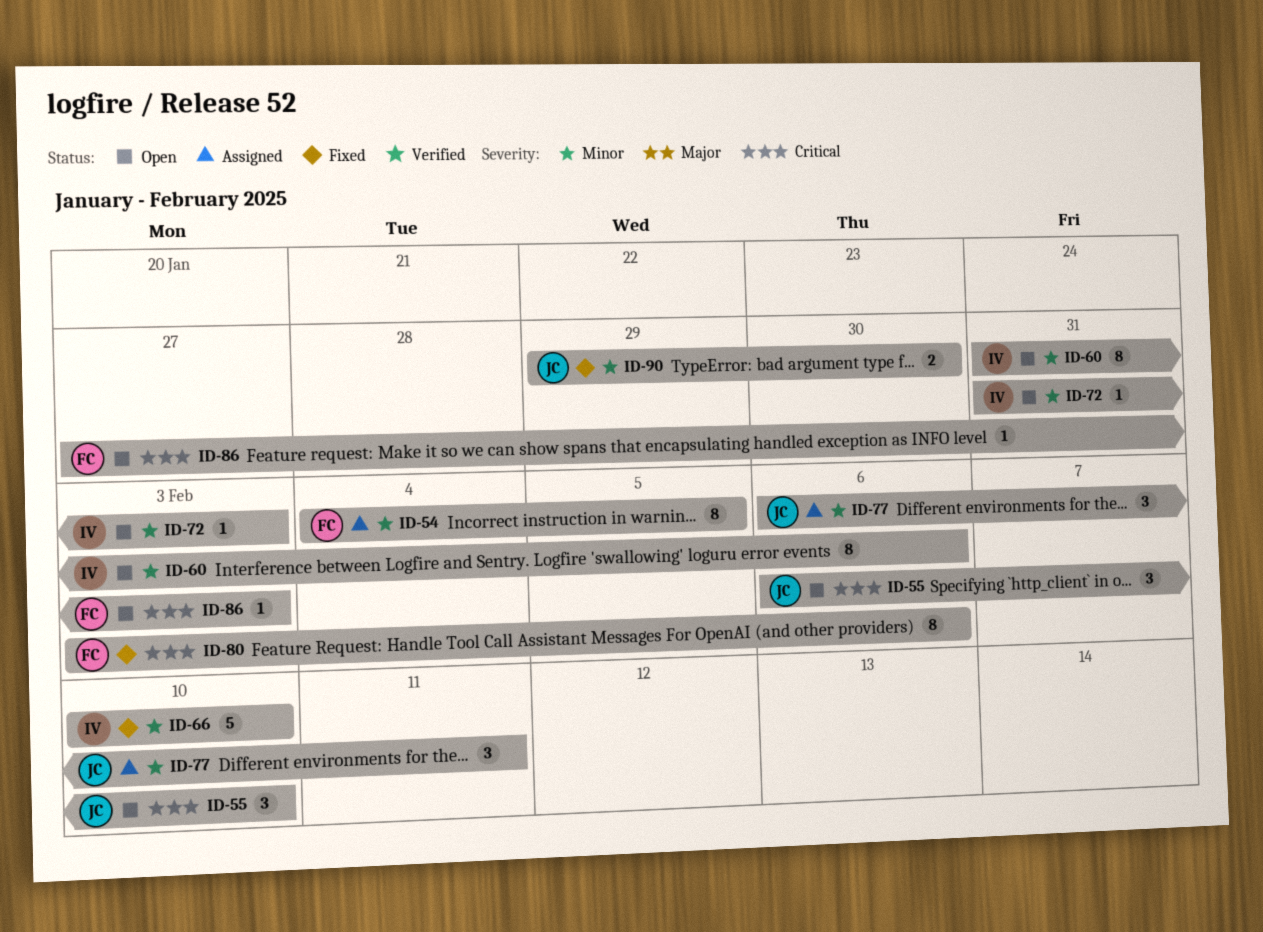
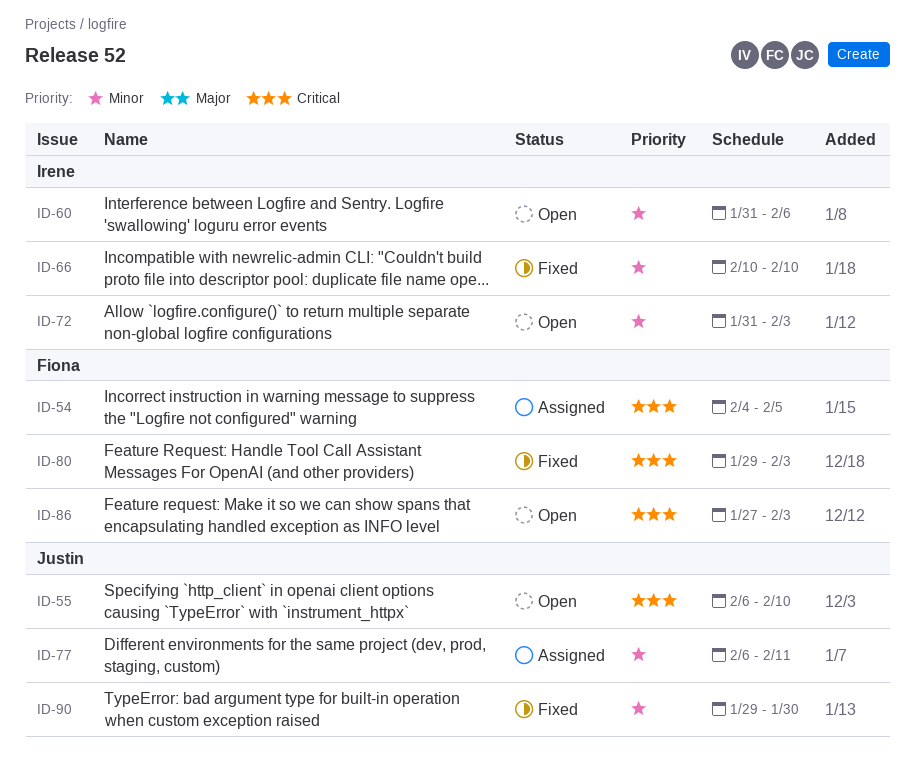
ID-54, priority: Minor -> Critical
ID-80, start: Feb 3 -> Jan 29
ID-80, due: Feb 6 -> Feb 3

